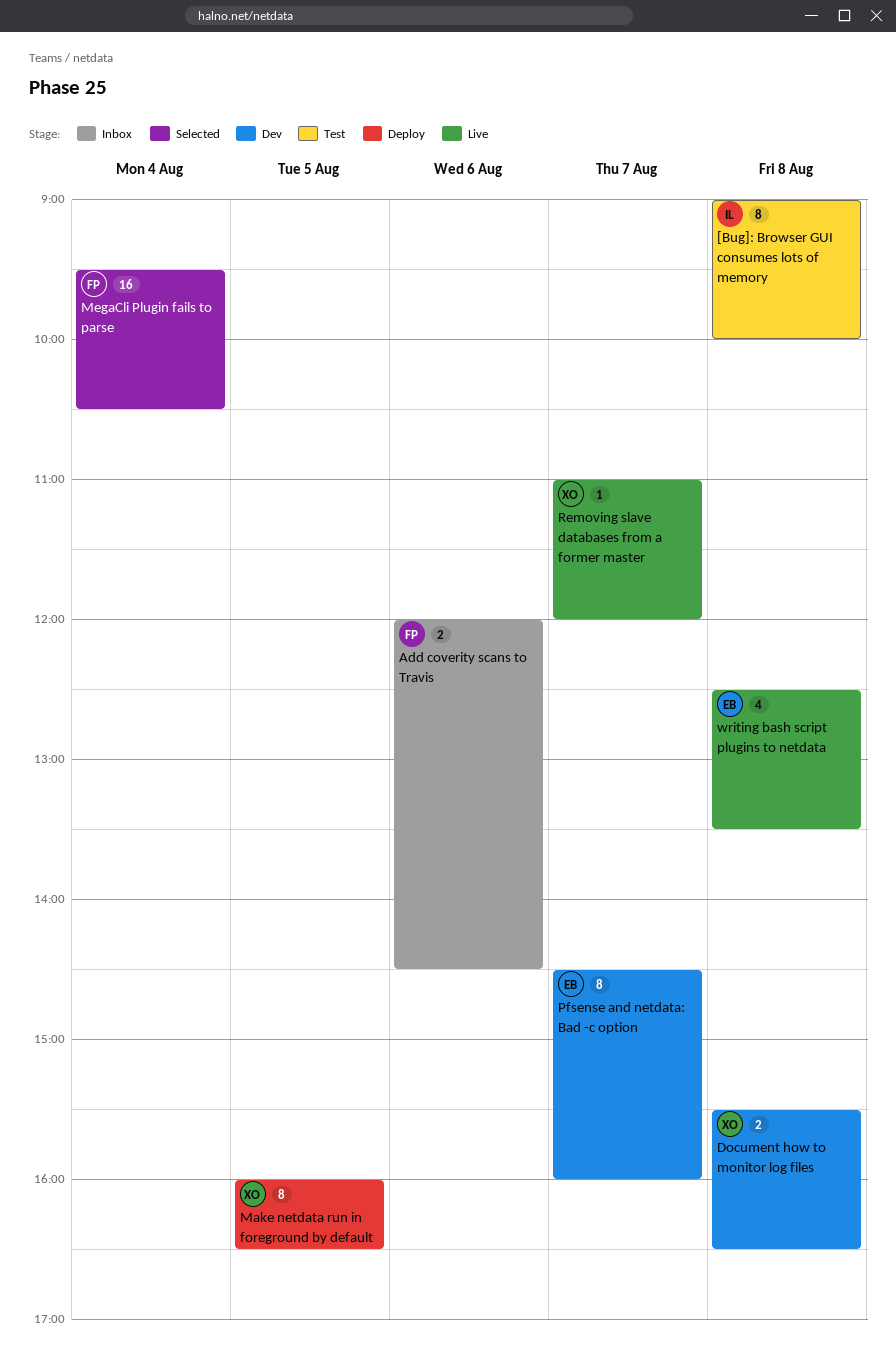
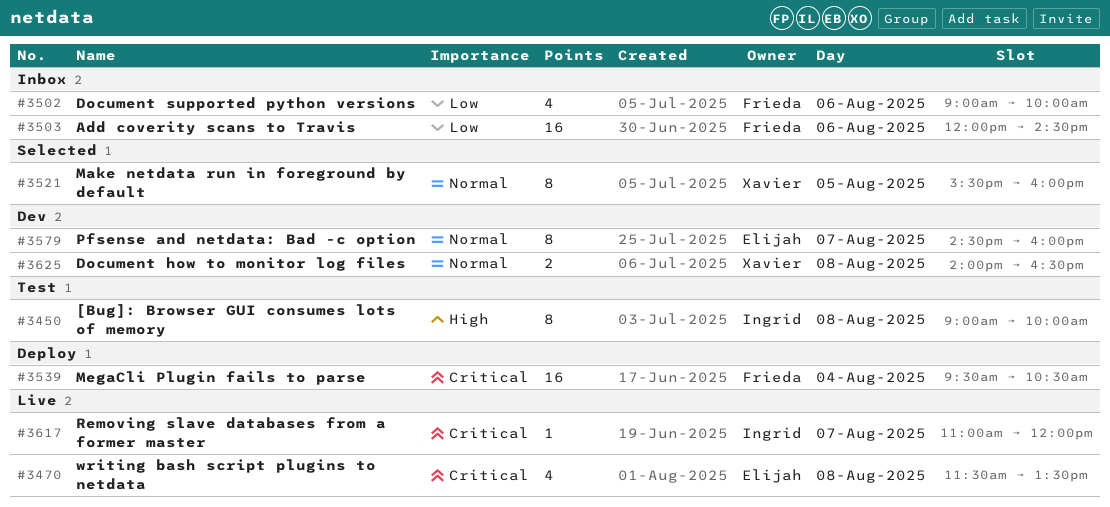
Add coverity scans to Travis, estimate: 2 -> 16
Document how to monitor log files, begins: 15:30 -> 14:00
Document supported python versions: none -> present
Make netdata run in foreground by default, status: Deploy -> Selected
Make netdata run in foreground by default, begins: 16:00 -> 15:30
Make netdata run in foreground by default, ends: 16:30 -> 16:00
MegaCli Plugin fails to parse, status: Selected -> Deploy
Removing slave databases from a former master, owner: Xavier -> Ingrid
writing bash script plugins to netdata, begins: 12:30 -> 11:30

